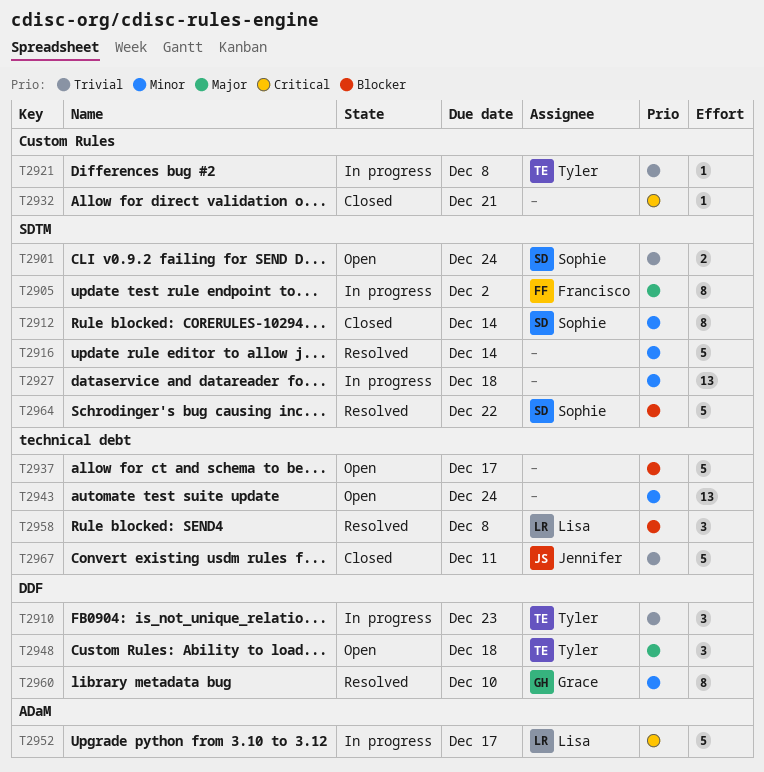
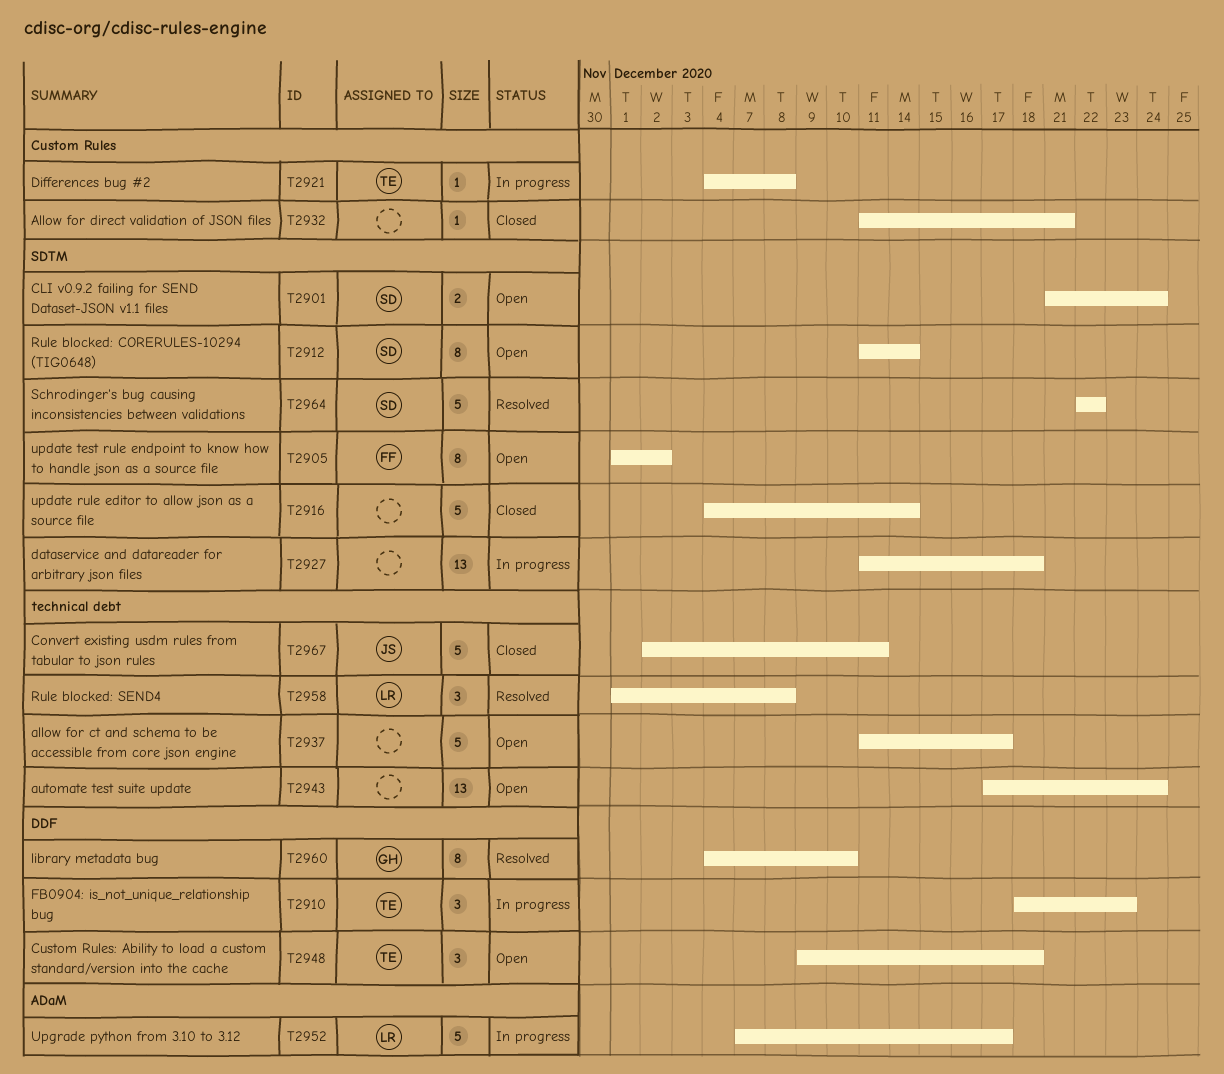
T2905, status: In progress -> Open
T2912, status: Closed -> Open
T2916, status: Resolved -> Closed

